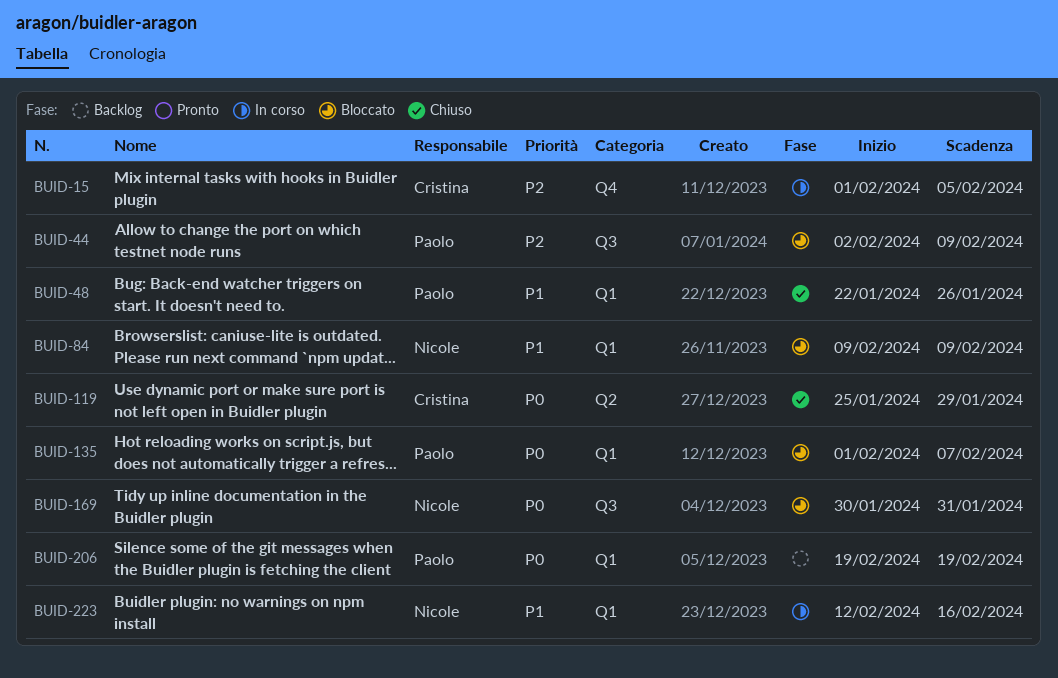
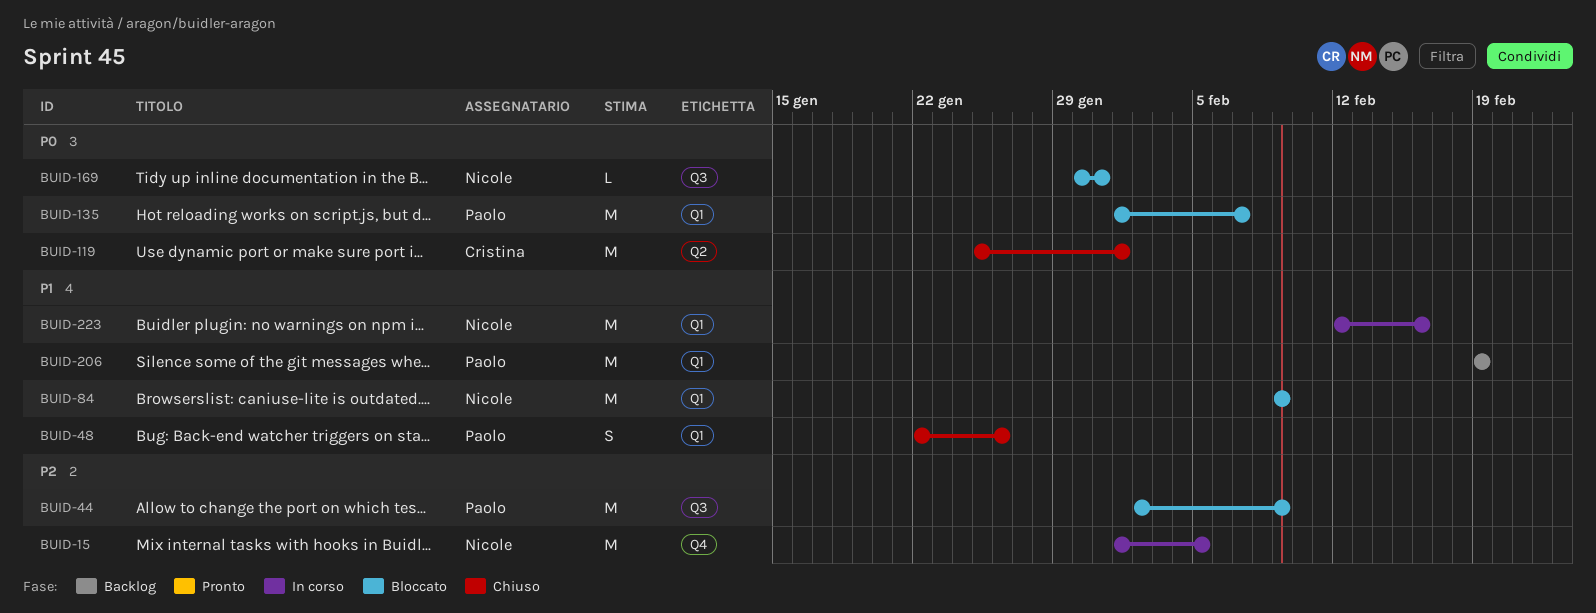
BUID-15, owner: Cristina -> Nicole
BUID-119, due: Jan 29 -> Feb 1
BUID-206, priority: P0 -> P1

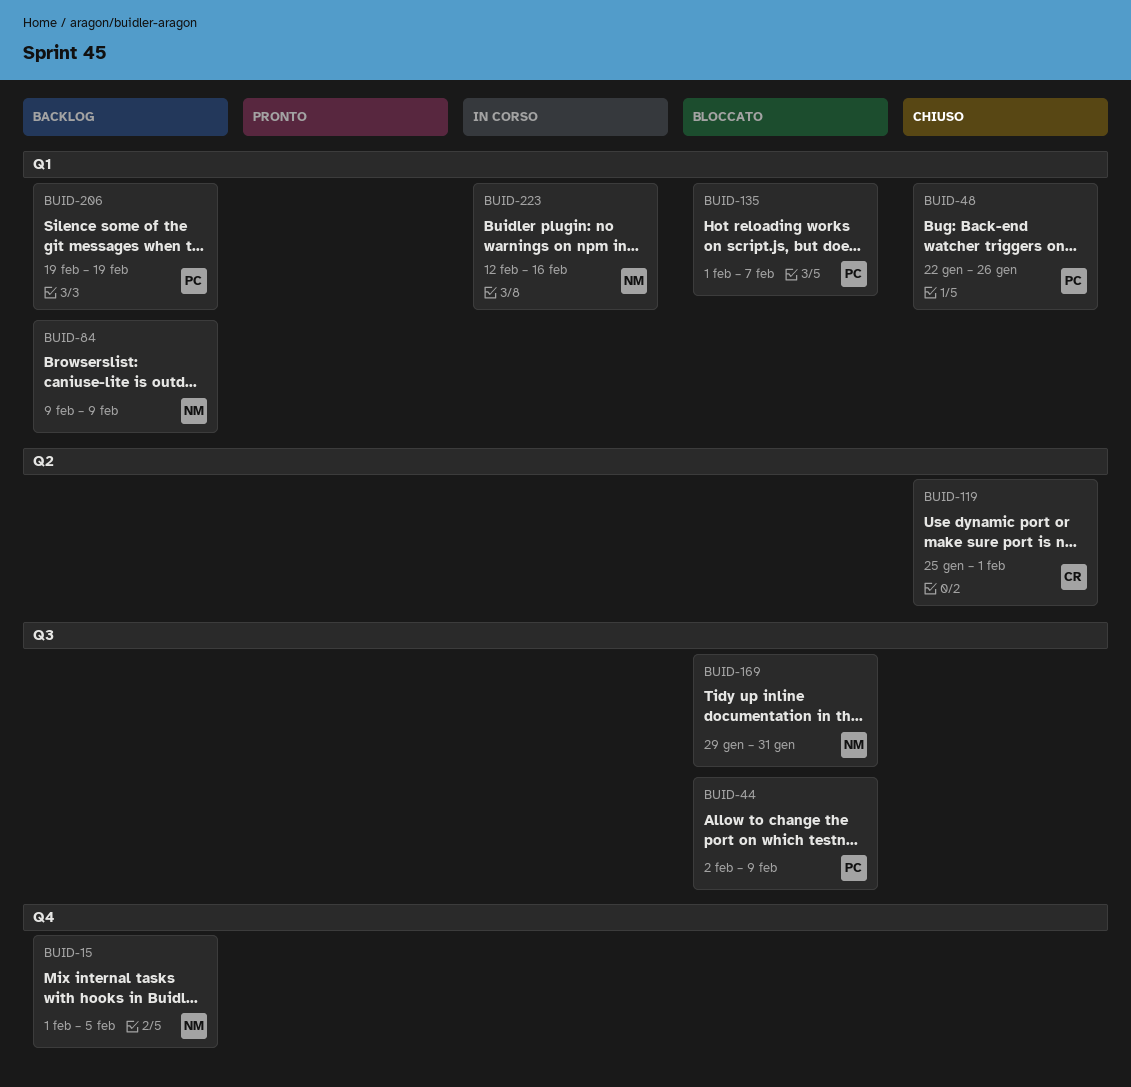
BUID-15, status: In corso -> Backlog
BUID-84, status: Bloccato -> Backlog
BUID-169, start: Jan 30 -> Jan 29

